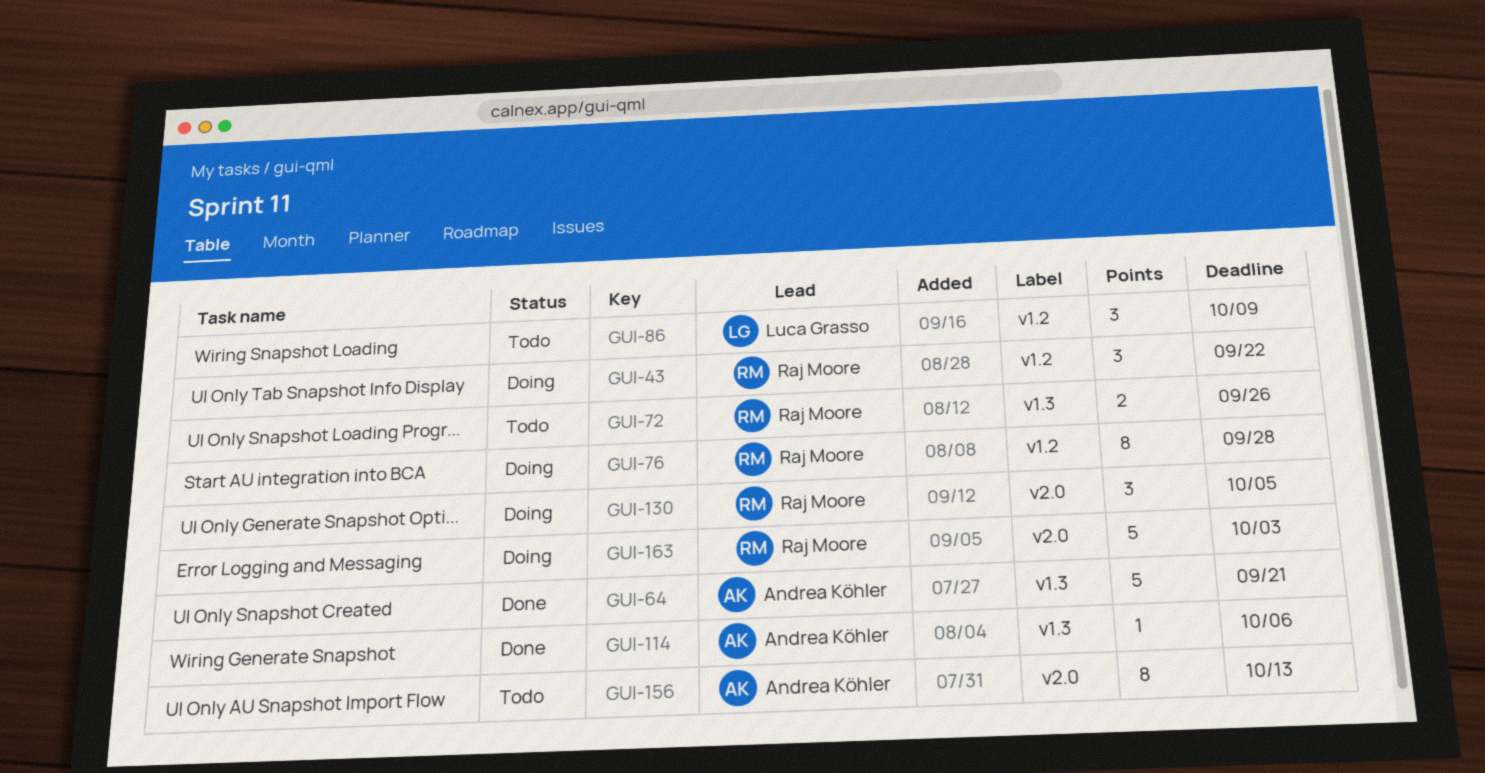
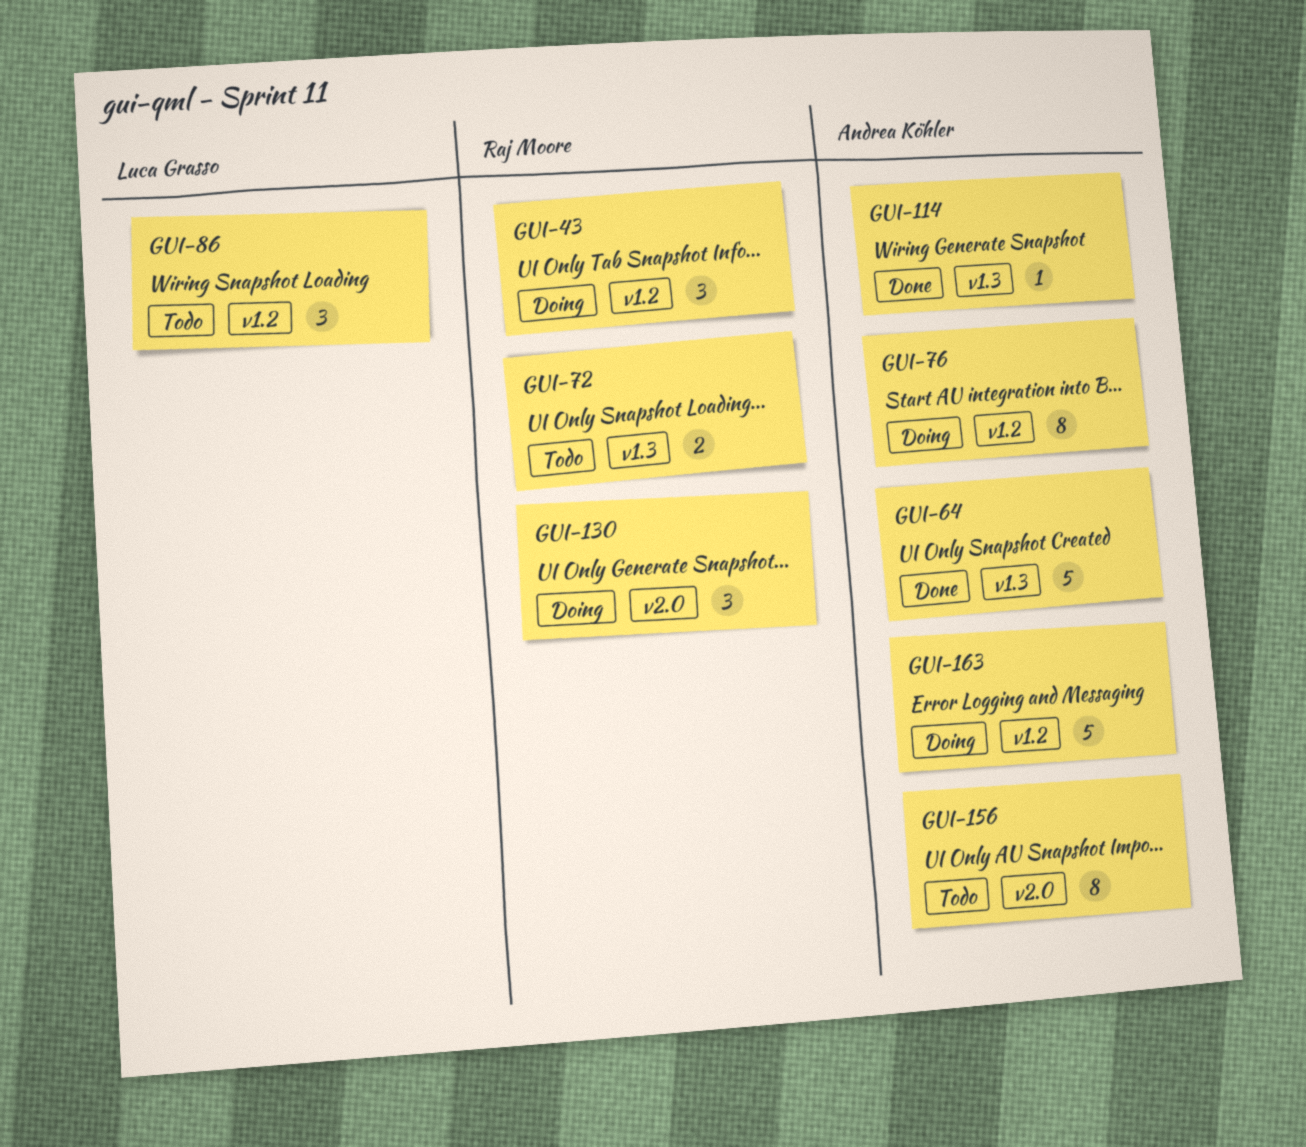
GUI-76, owner: Raj Moore -> Andrea Köhler
GUI-163, owner: Raj Moore -> Andrea Köhler
GUI-163, label: v2.0 -> v1.2

